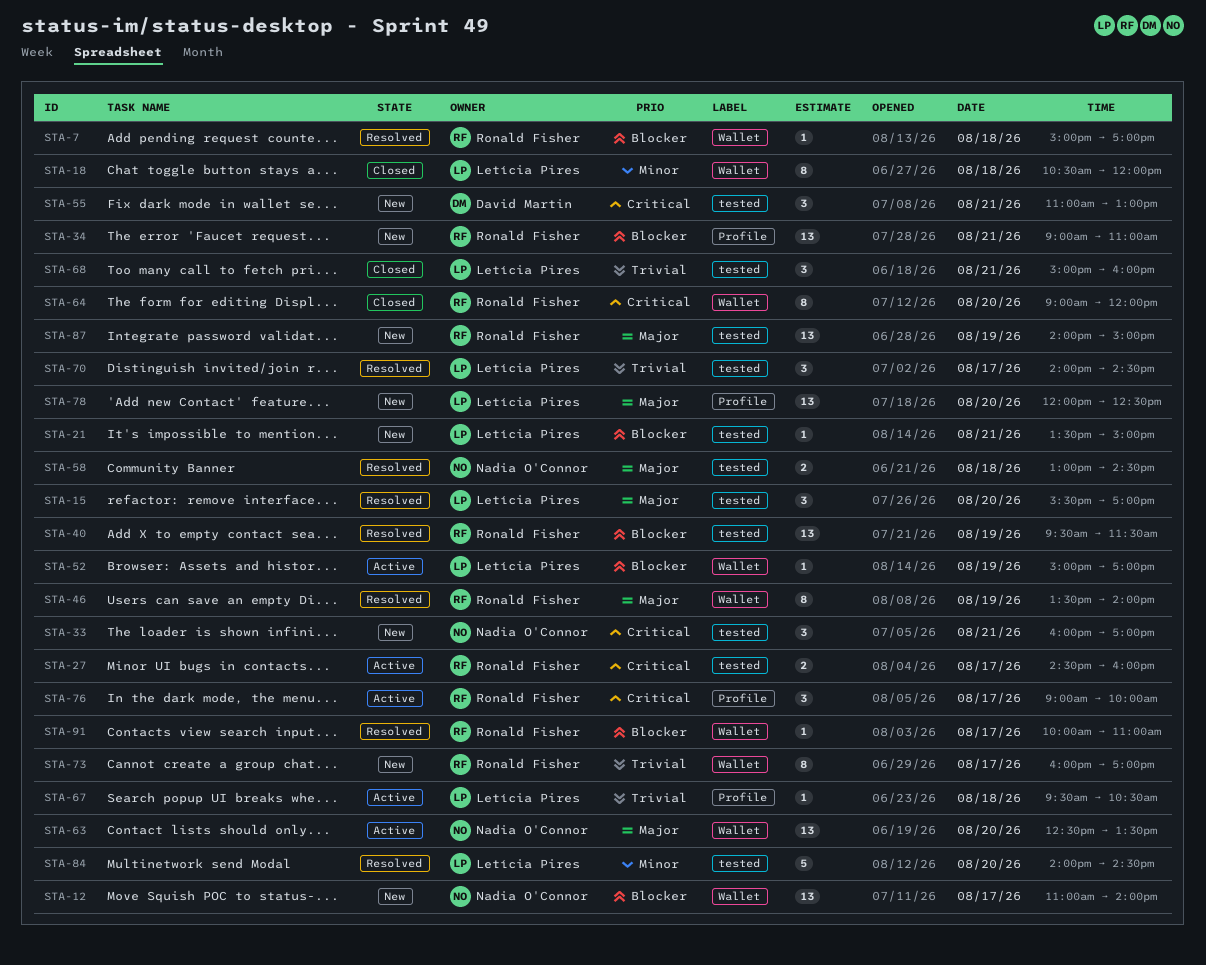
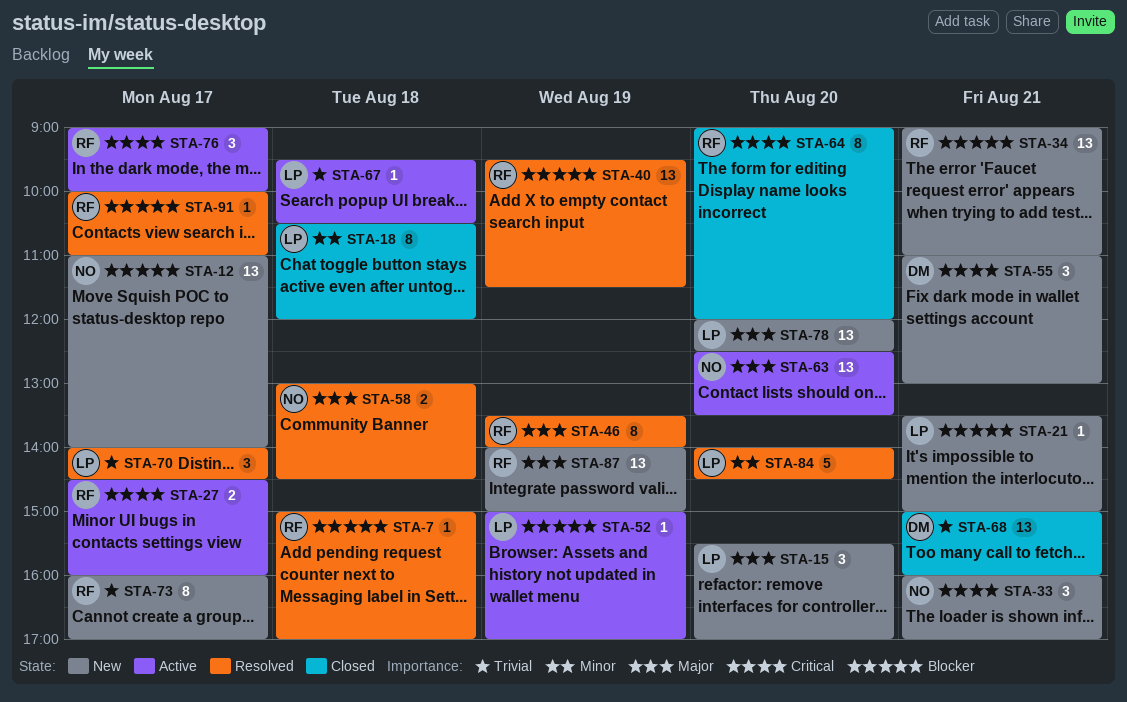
STA-15, status: Resolved -> New
STA-68, owner: Letícia Pires -> David Martin
STA-68, estimate: 3 -> 13

